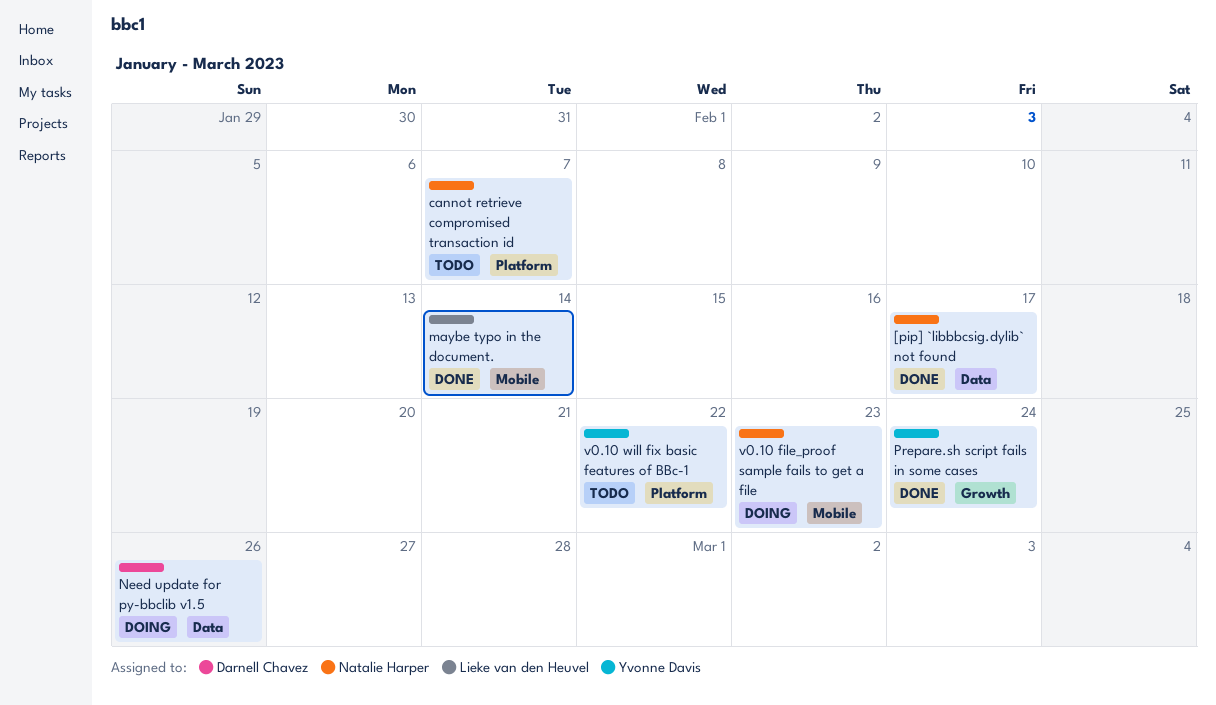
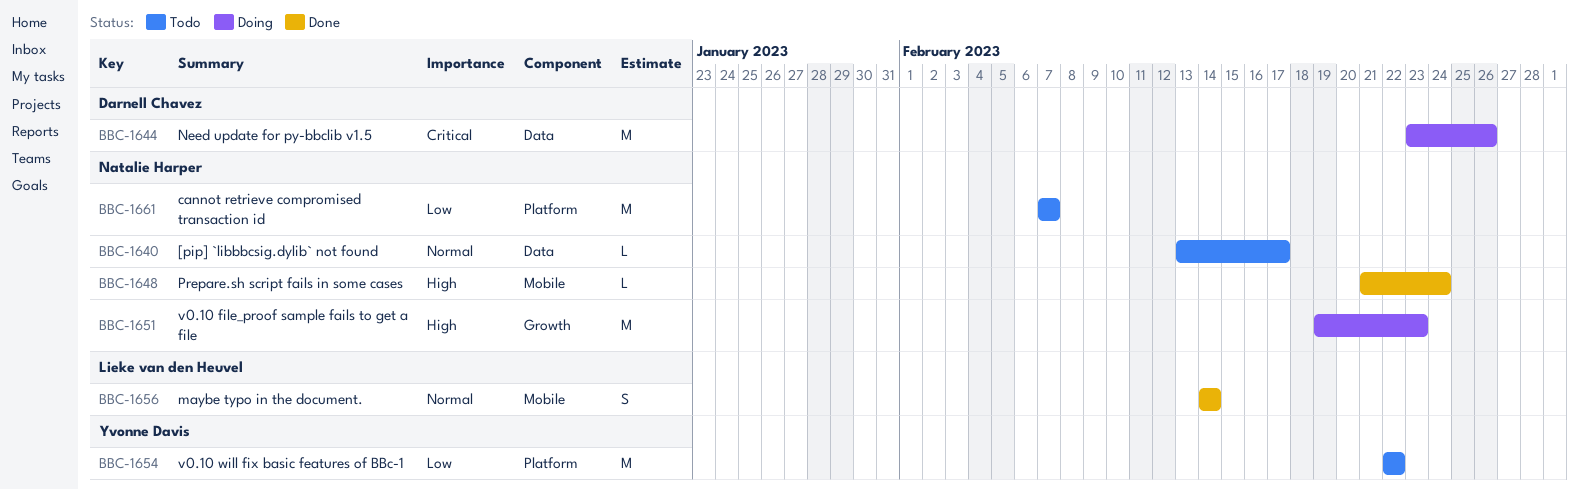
[pip] `libbbcsig.dylib` not found, status: Done -> Todo
Prepare.sh script fails in some cases, owner: Yvonne Davis -> Natalie Harper
Prepare.sh script fails in some cases, label: Growth -> Mobile
v0.10 file_proof sample fails to get a file, label: Mobile -> Growth

